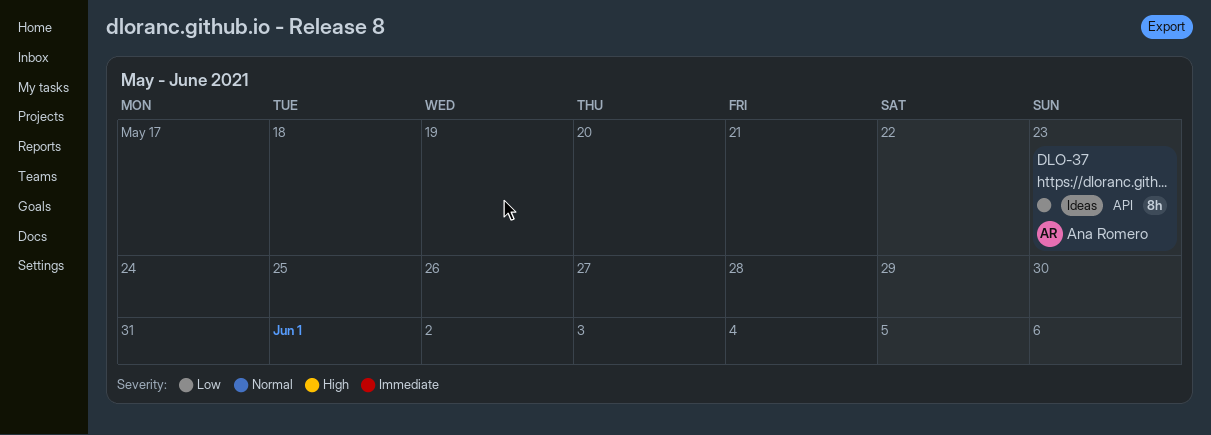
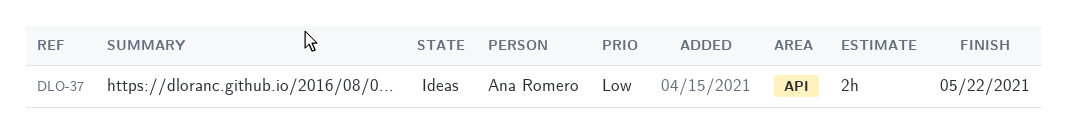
DLO-37, estimate: 8h -> 2h
DLO-37, due: May 23 -> May 22

